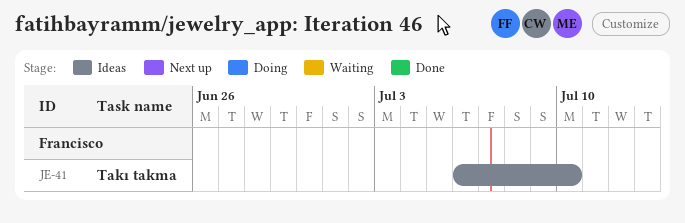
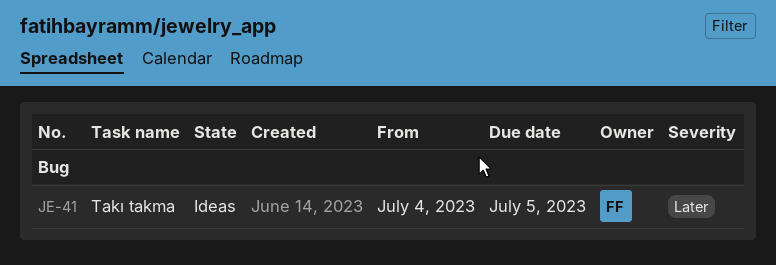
JE-41, start: Jul 6 -> Jul 4
JE-41, due: Jul 10 -> Jul 5

